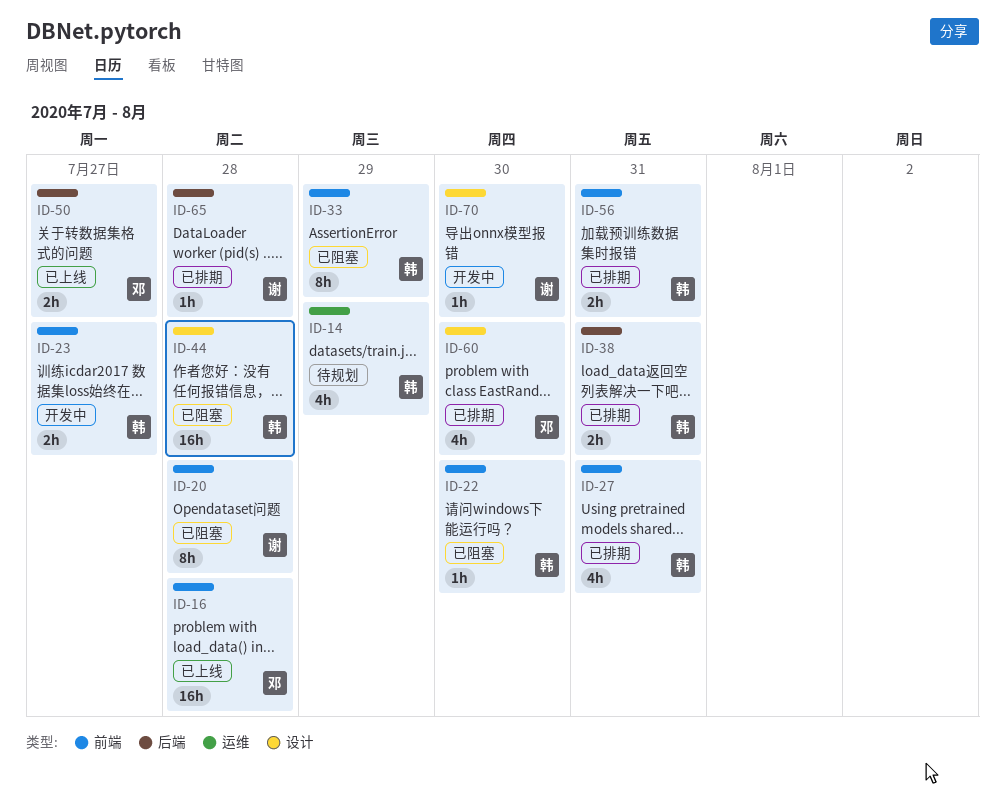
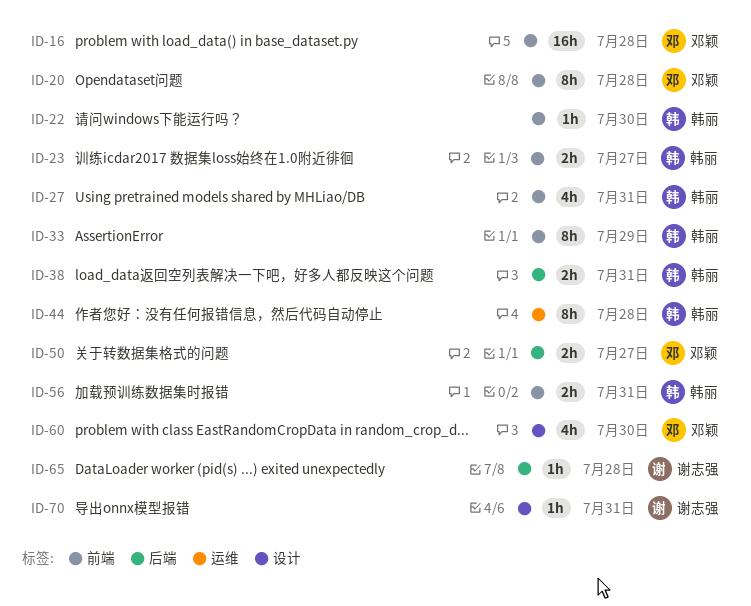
ID-14: present -> none
ID-20, owner: 谢志强 -> 邓颖
ID-44, label: 设计 -> 运维
ID-44, estimate: 16h -> 8h
ID-70, due: Jul 30 -> Jul 31

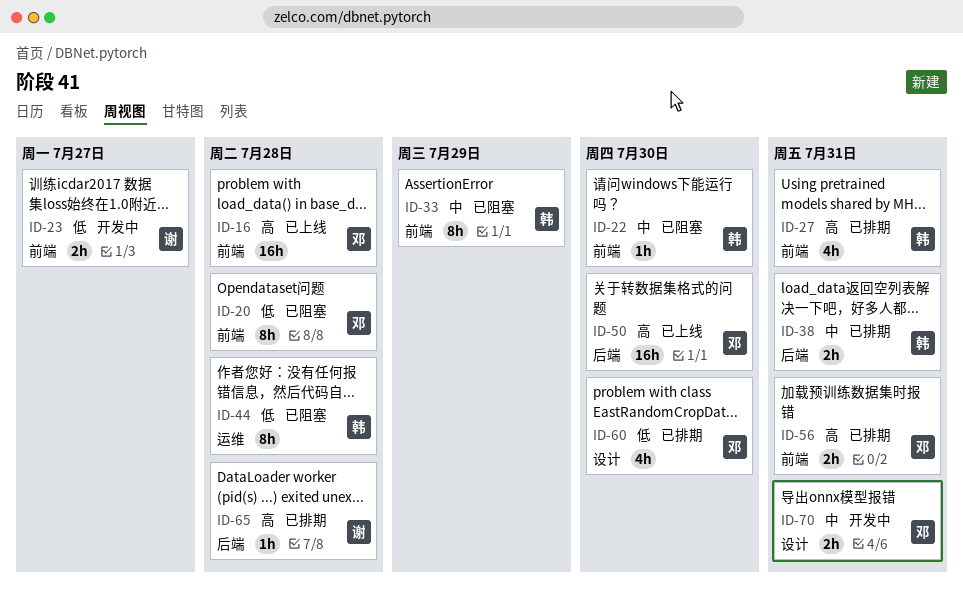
ID-23, owner: 韩丽 -> 谢志强
ID-50, estimate: 2h -> 16h
ID-50, due: Jul 27 -> Jul 30
ID-56, owner: 韩丽 -> 邓颖
ID-70, owner: 谢志强 -> 邓颖
ID-70, estimate: 1h -> 2h

